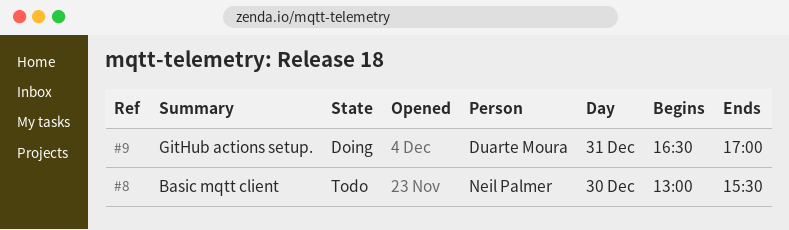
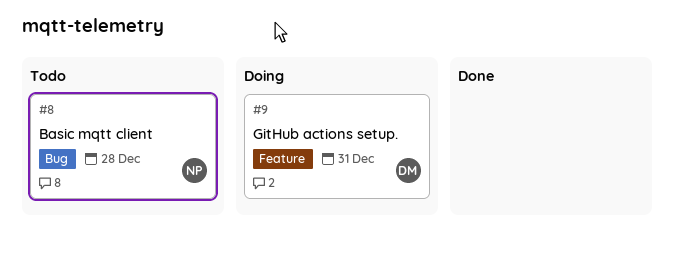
#8, day: Dec 30 -> Dec 28

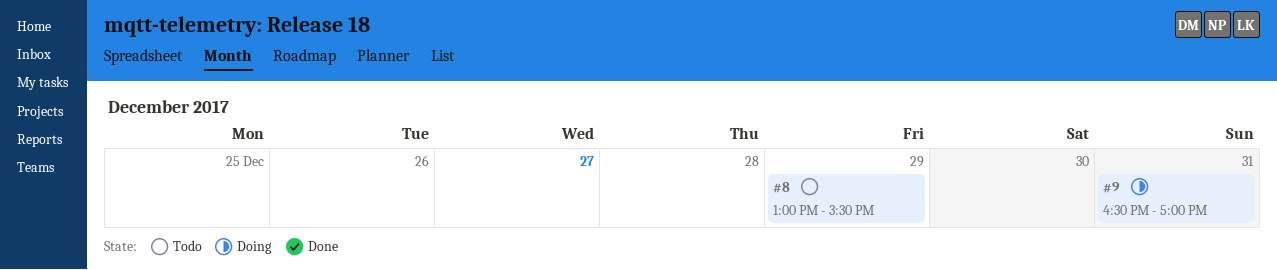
#8, day: Dec 28 -> Dec 29

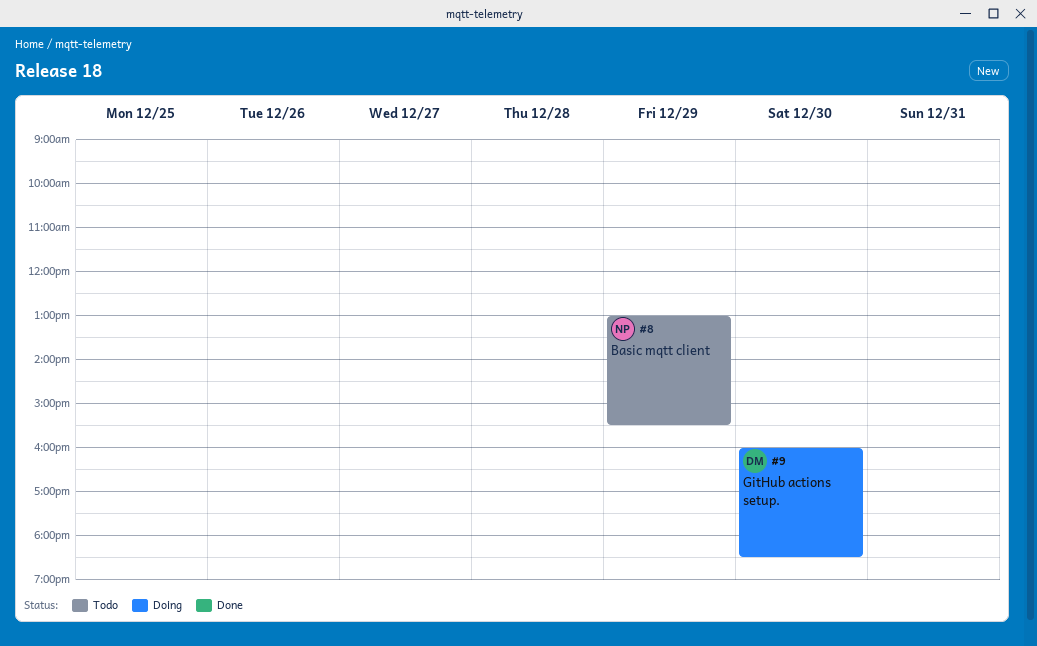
#9, day: Dec 31 -> Dec 30
#9, begins: 16:30 -> 16:00
#9, ends: 17:00 -> 18:30

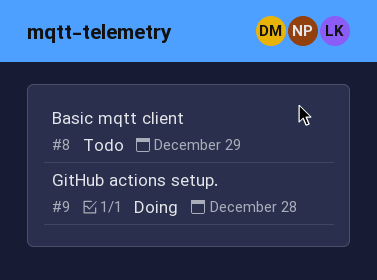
#9, day: Dec 30 -> Dec 28

